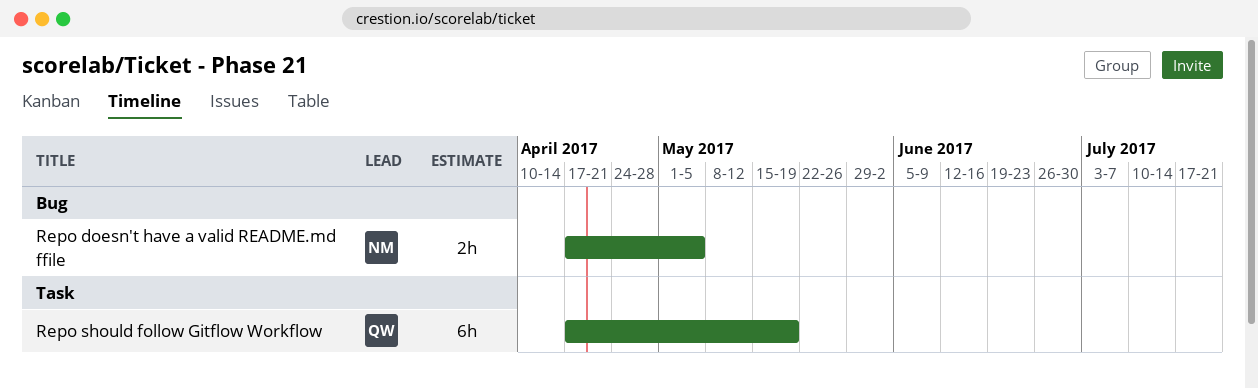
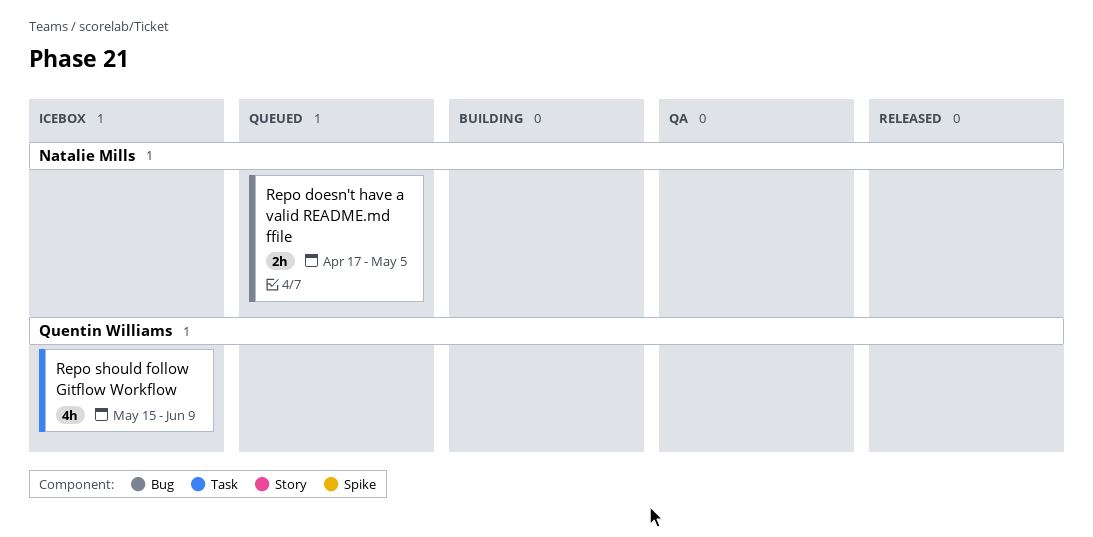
Repo should follow Gitflow Workflow, estimate: 6h -> 4h
Repo should follow Gitflow Workflow, start: Apr 17 -> May 15
Repo should follow Gitflow Workflow, due: May 19 -> Jun 9

